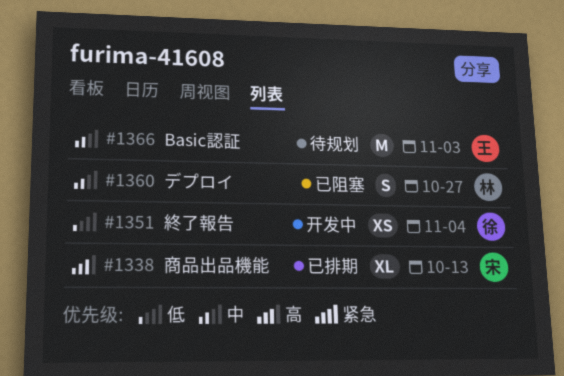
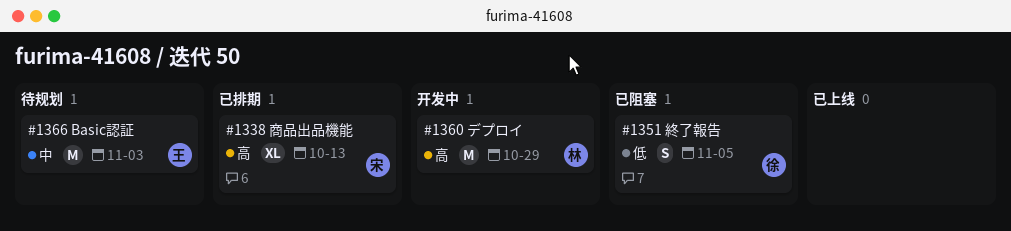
#1351, status: 开发中 -> 已阻塞
#1351, estimate: XS -> S
#1351, due: Nov 4 -> Nov 5
#1360, status: 已阻塞 -> 开发中
#1360, priority: 中 -> 高
#1360, estimate: S -> M
#1360, due: Oct 27 -> Oct 29

